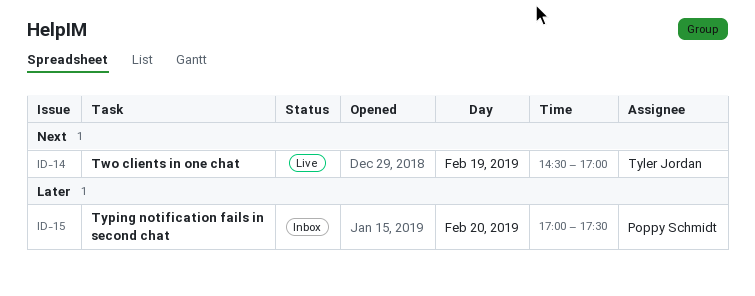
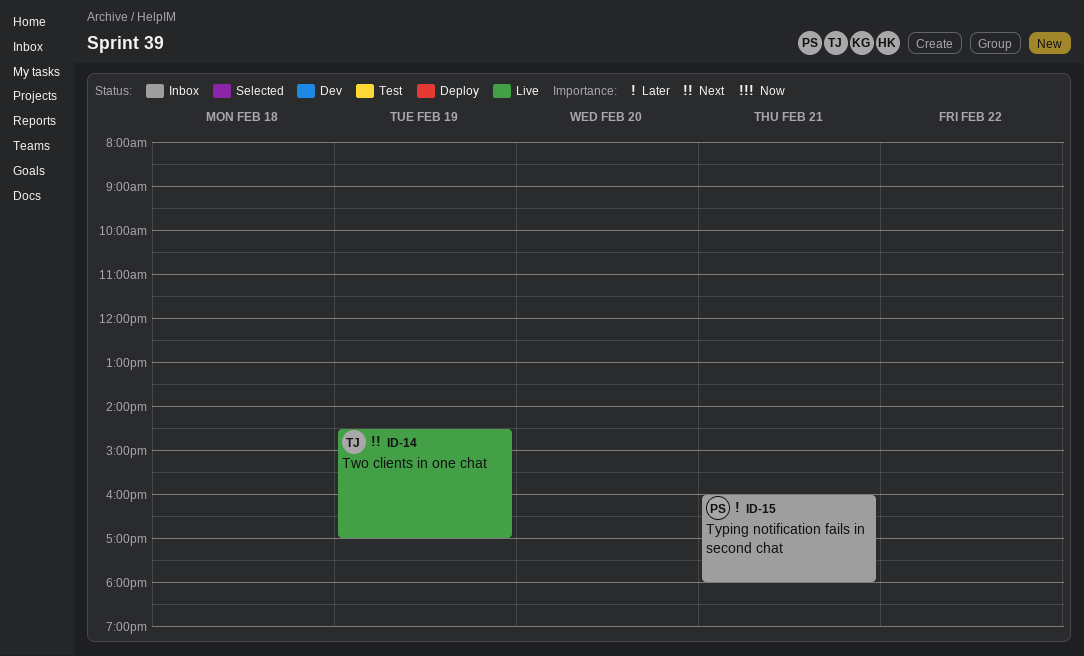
ID-15, day: Feb 20 -> Feb 21
ID-15, begins: 17:00 -> 16:00
ID-15, ends: 17:30 -> 18:00

